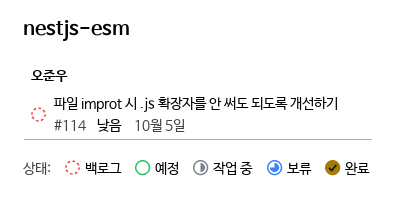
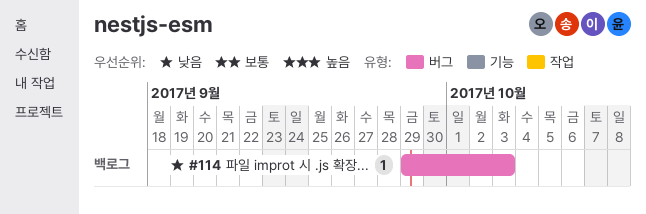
#114, due: Oct 5 -> Oct 3

